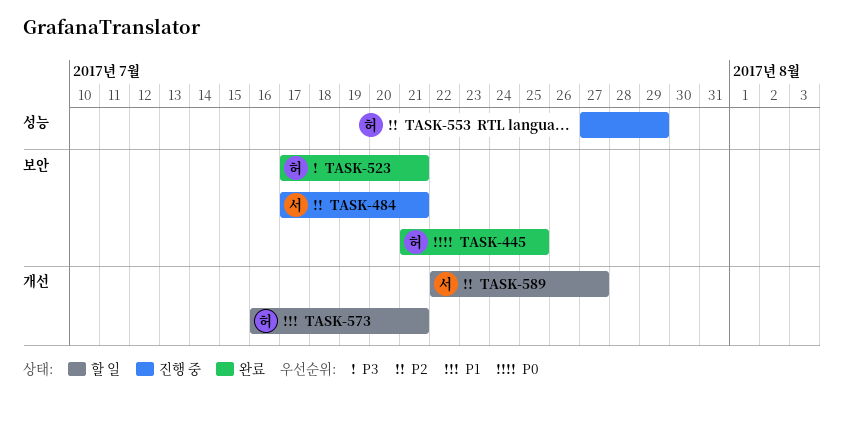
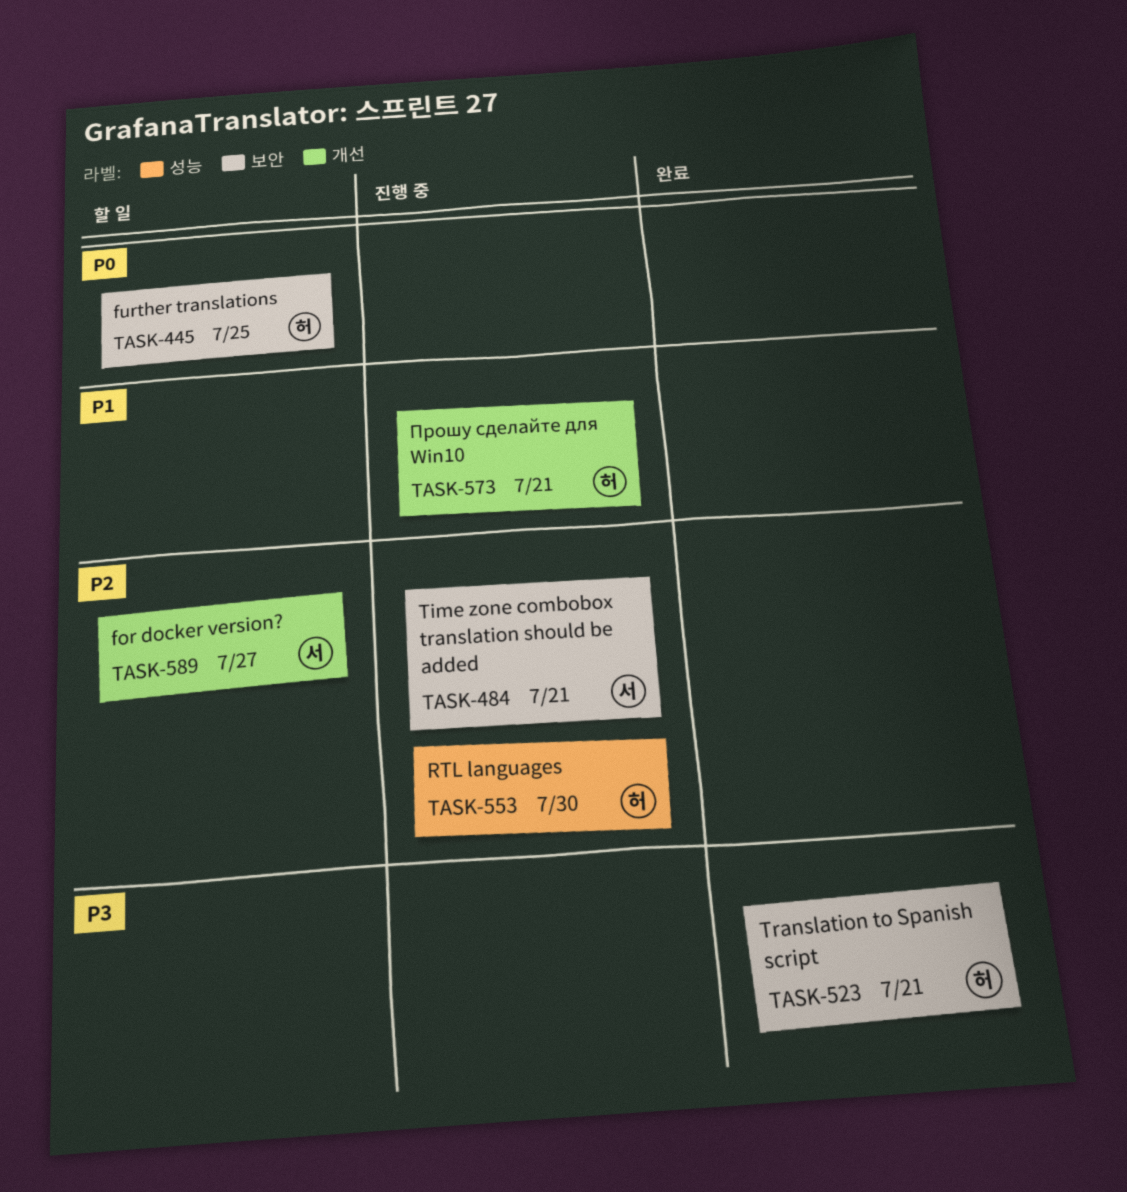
TASK-445, status: 완료 -> 할 일
TASK-553, due: Jul 29 -> Jul 30
TASK-573, status: 할 일 -> 진행 중

